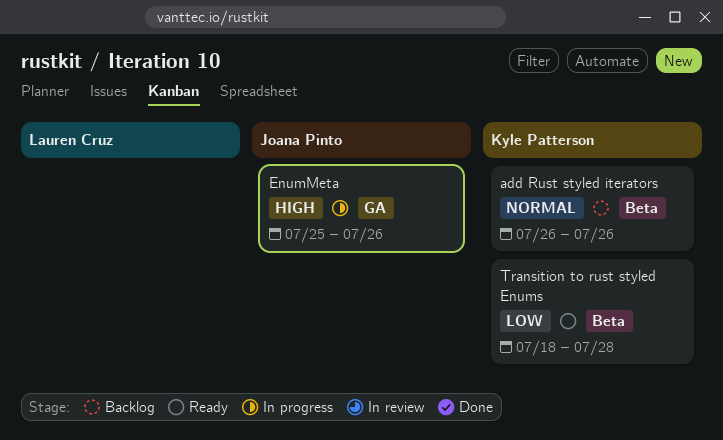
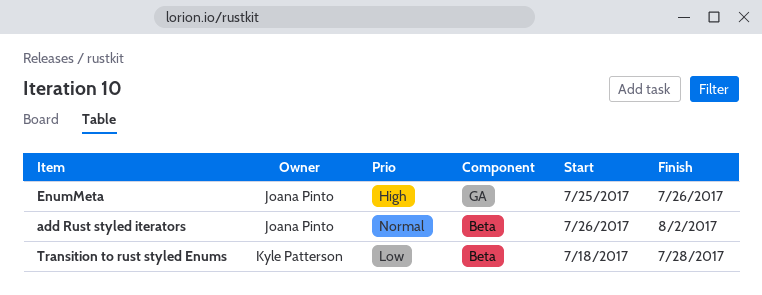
add Rust styled iterators, owner: Kyle Patterson -> Joana Pinto
add Rust styled iterators, due: Jul 26 -> Aug 2

